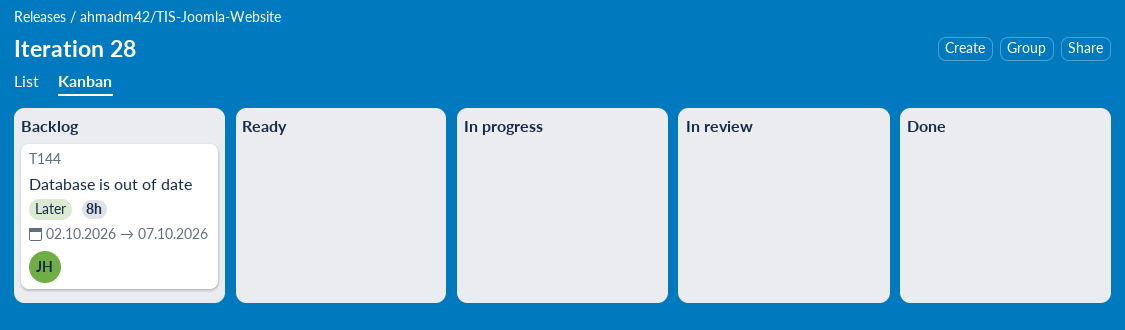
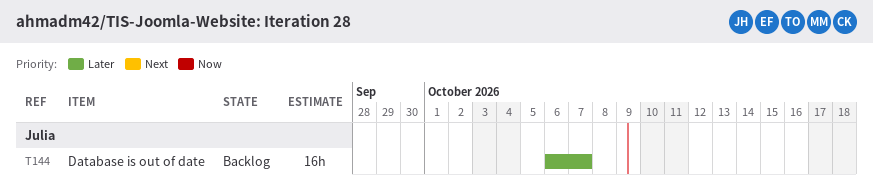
T144, estimate: 8h -> 16h
T144, start: Oct 2 -> Oct 6

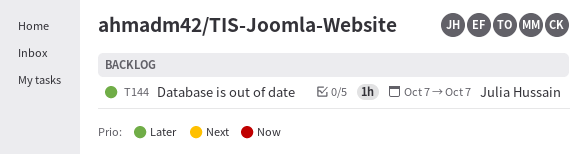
T144, estimate: 16h -> 1h
T144, start: Oct 6 -> Oct 7

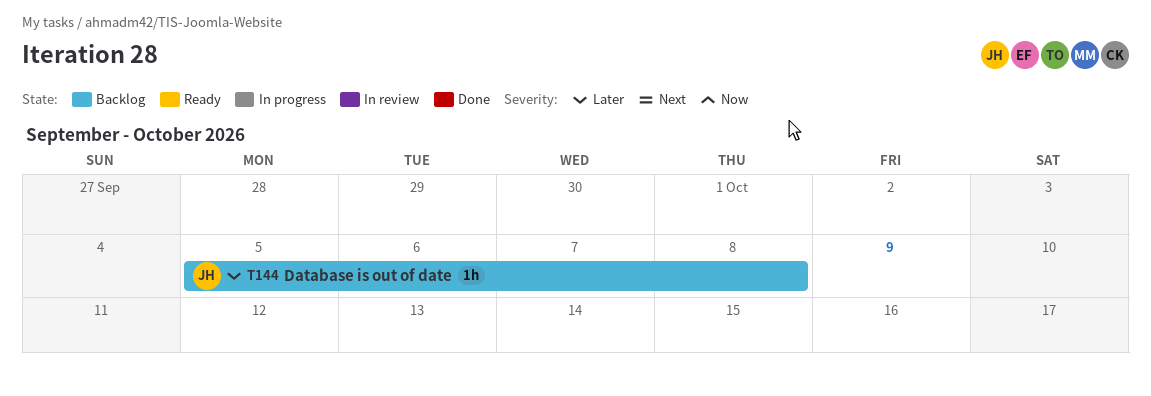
T144, start: Oct 7 -> Oct 5
T144, due: Oct 7 -> Oct 8

